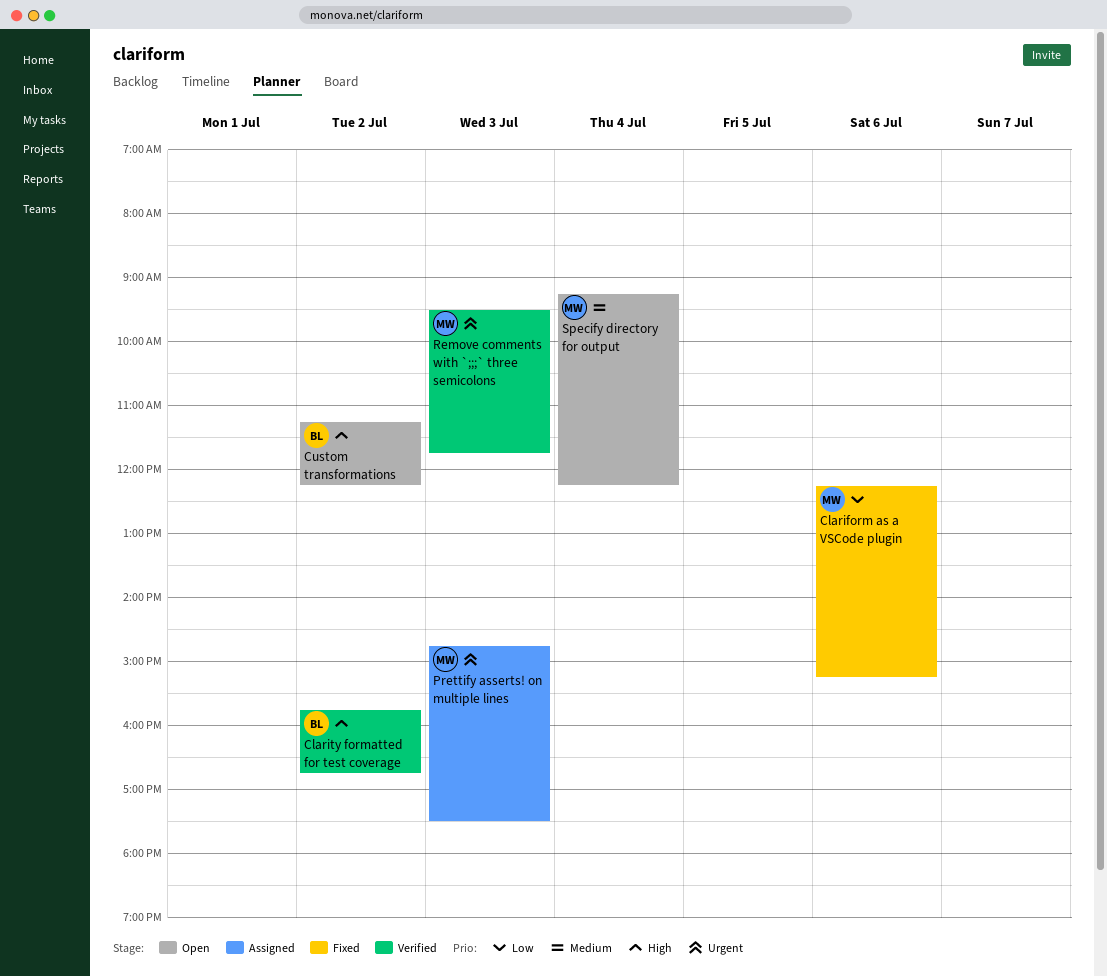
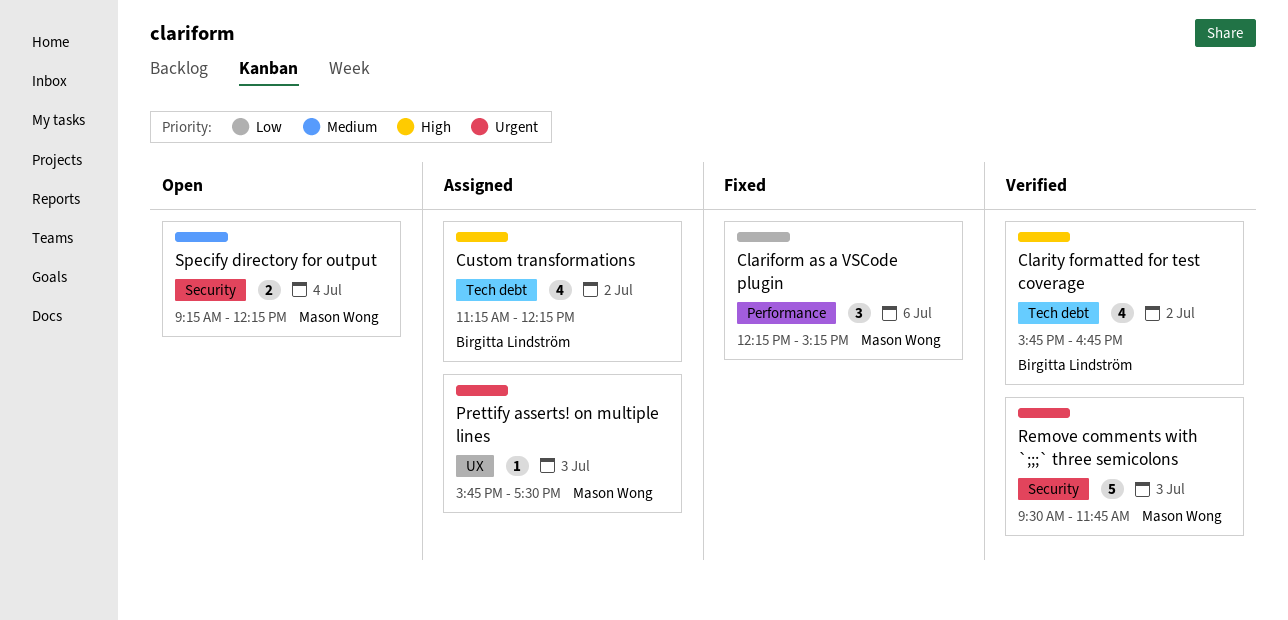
Custom transformations, status: Open -> Assigned
Prettify asserts! on multiple lines, begins: 14:45 -> 15:45

